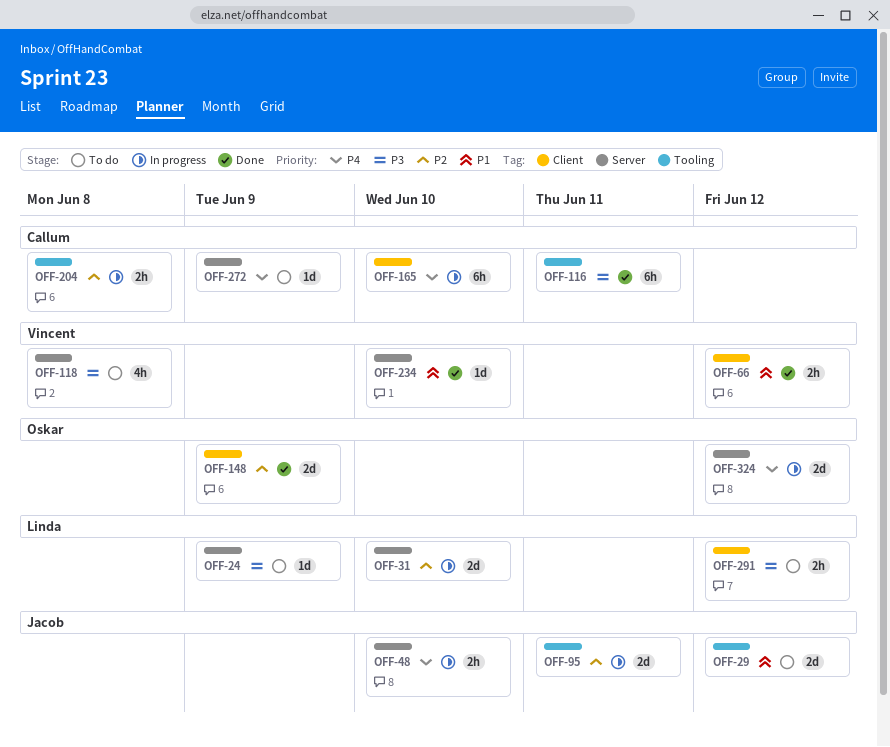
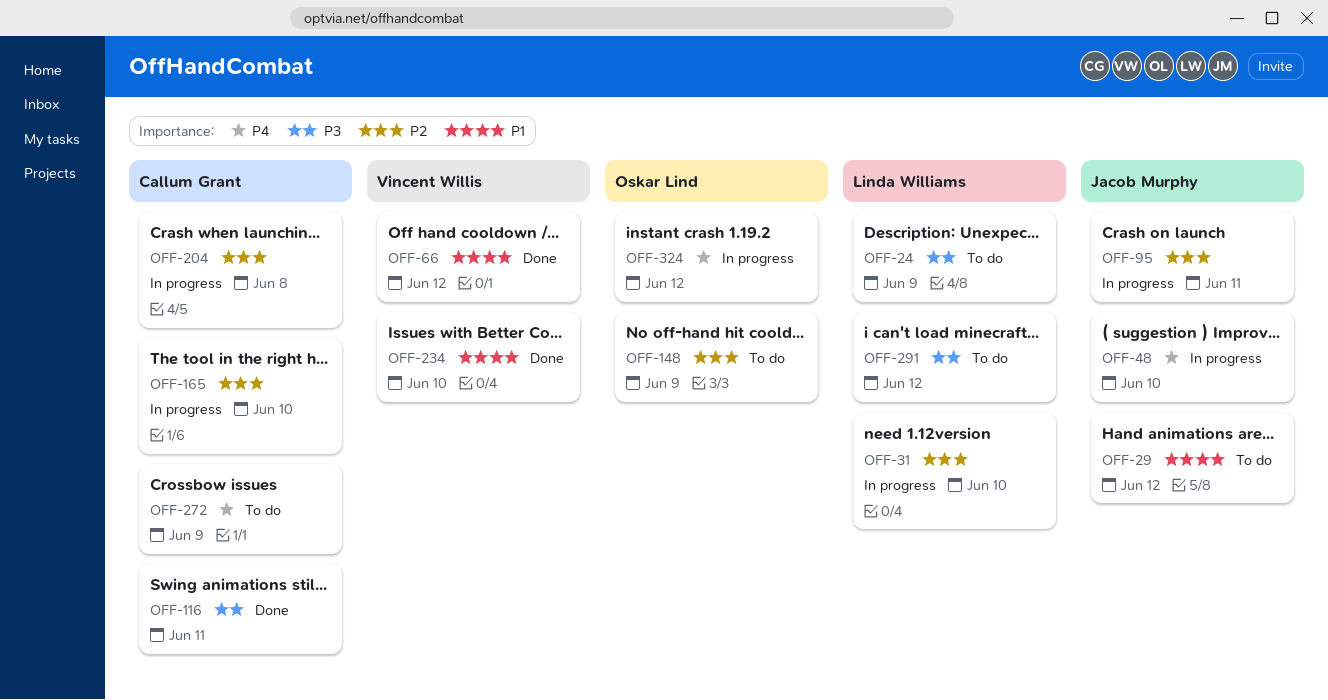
OFF-118: present -> none
OFF-148, status: Done -> To do
OFF-165, priority: P4 -> P2

